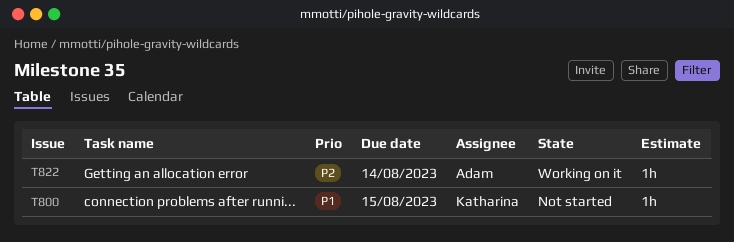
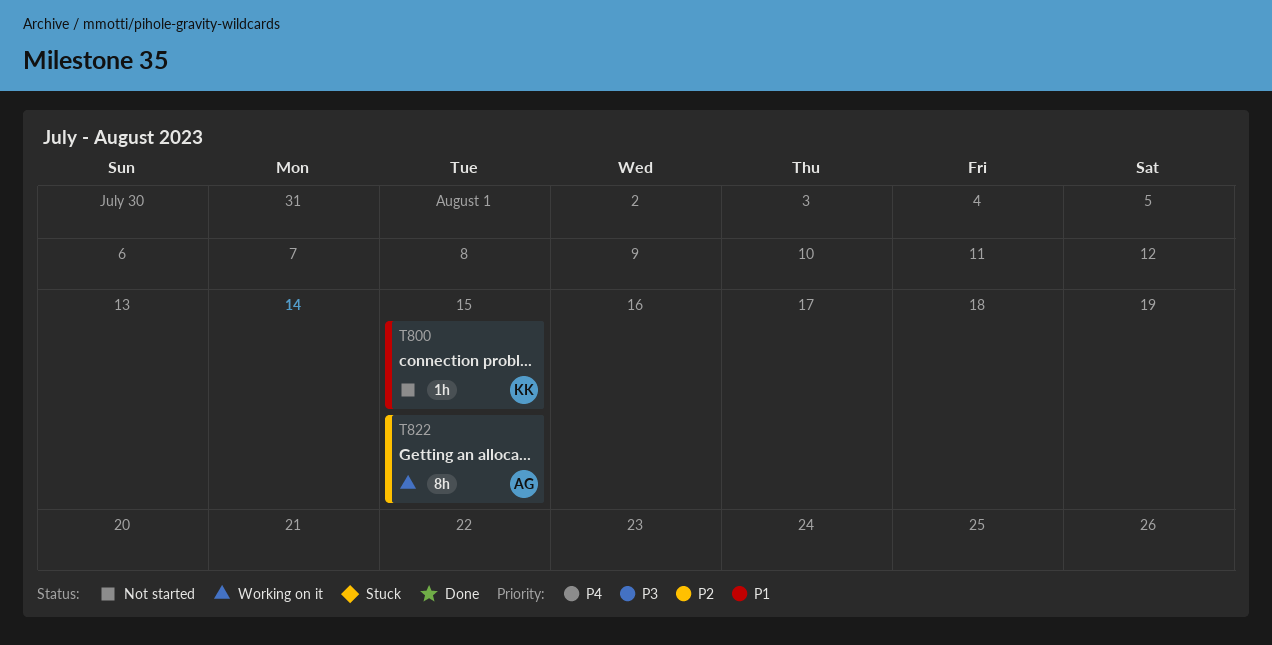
T822, estimate: 1h -> 8h
T822, due: Aug 14 -> Aug 15

